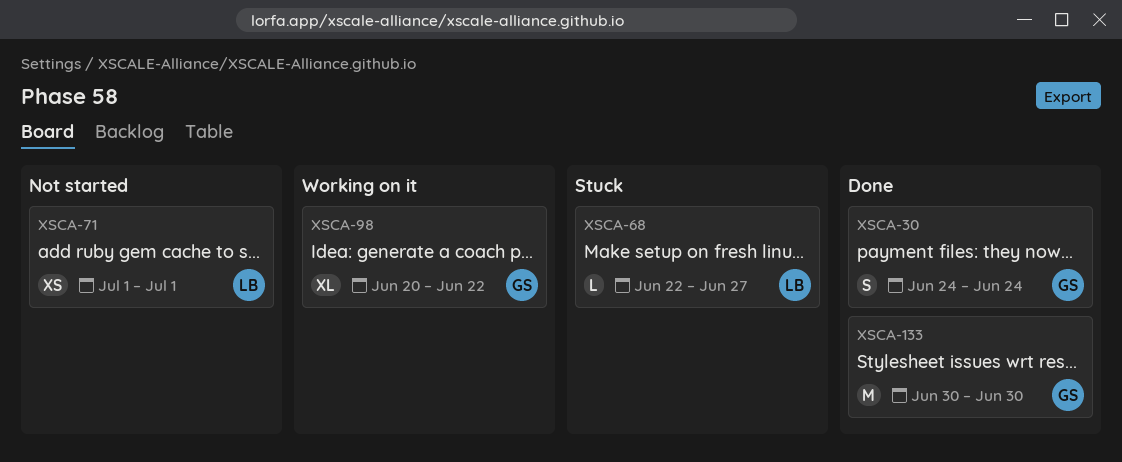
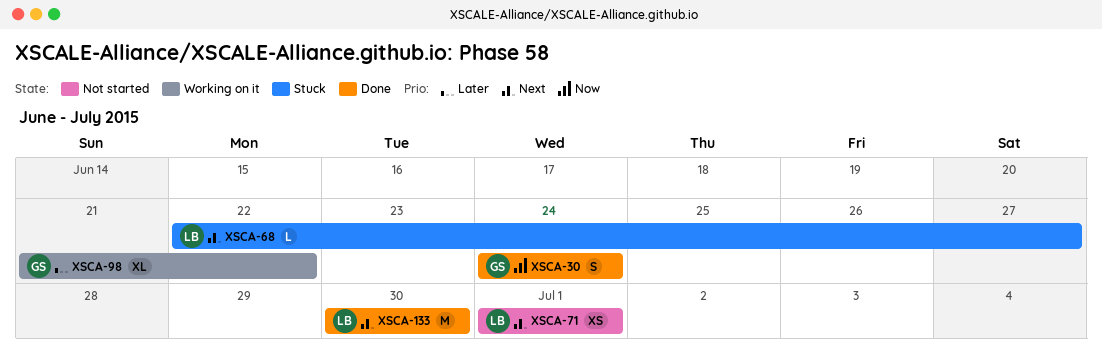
XSCA-98, start: Jun 20 -> Jun 21
XSCA-133, owner: GS -> LB

